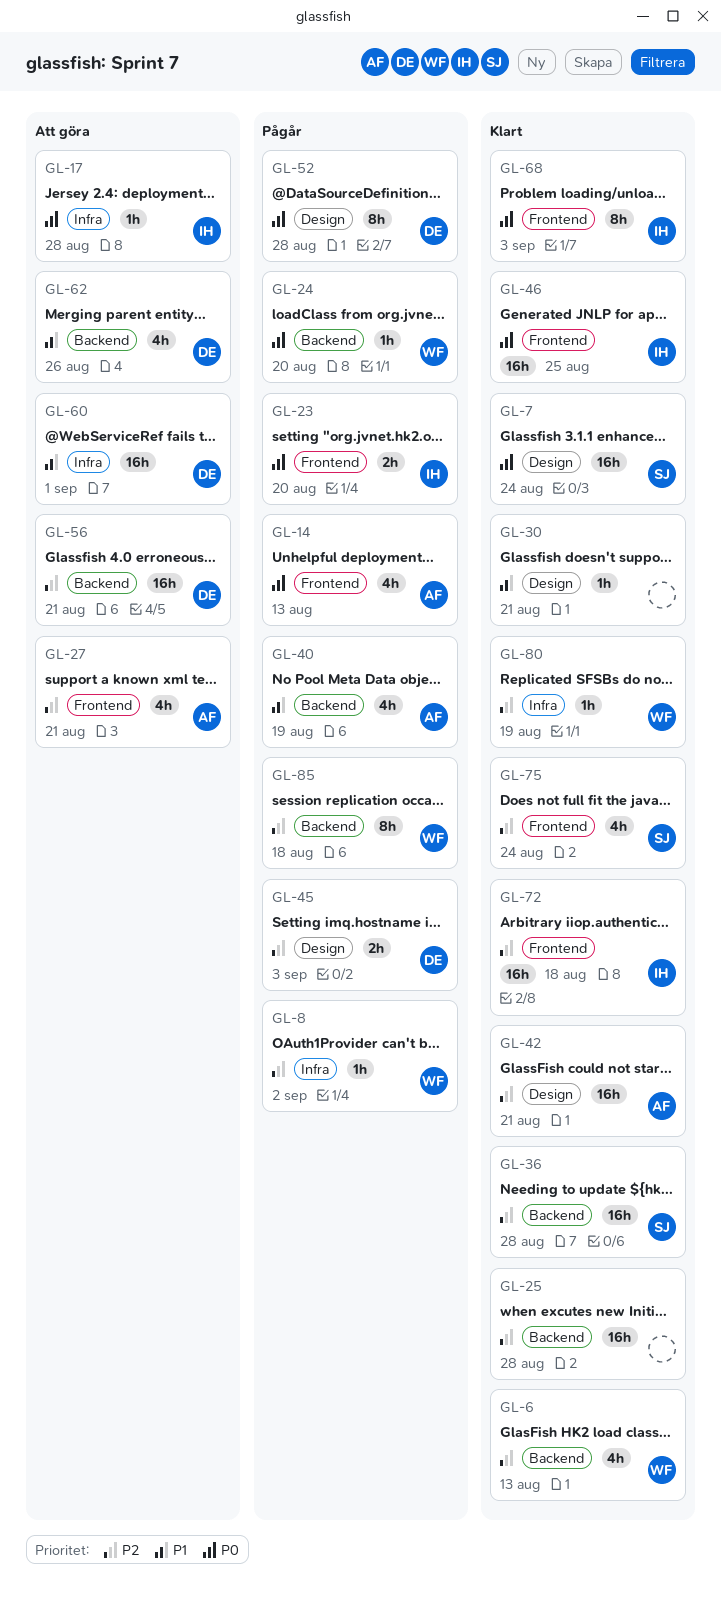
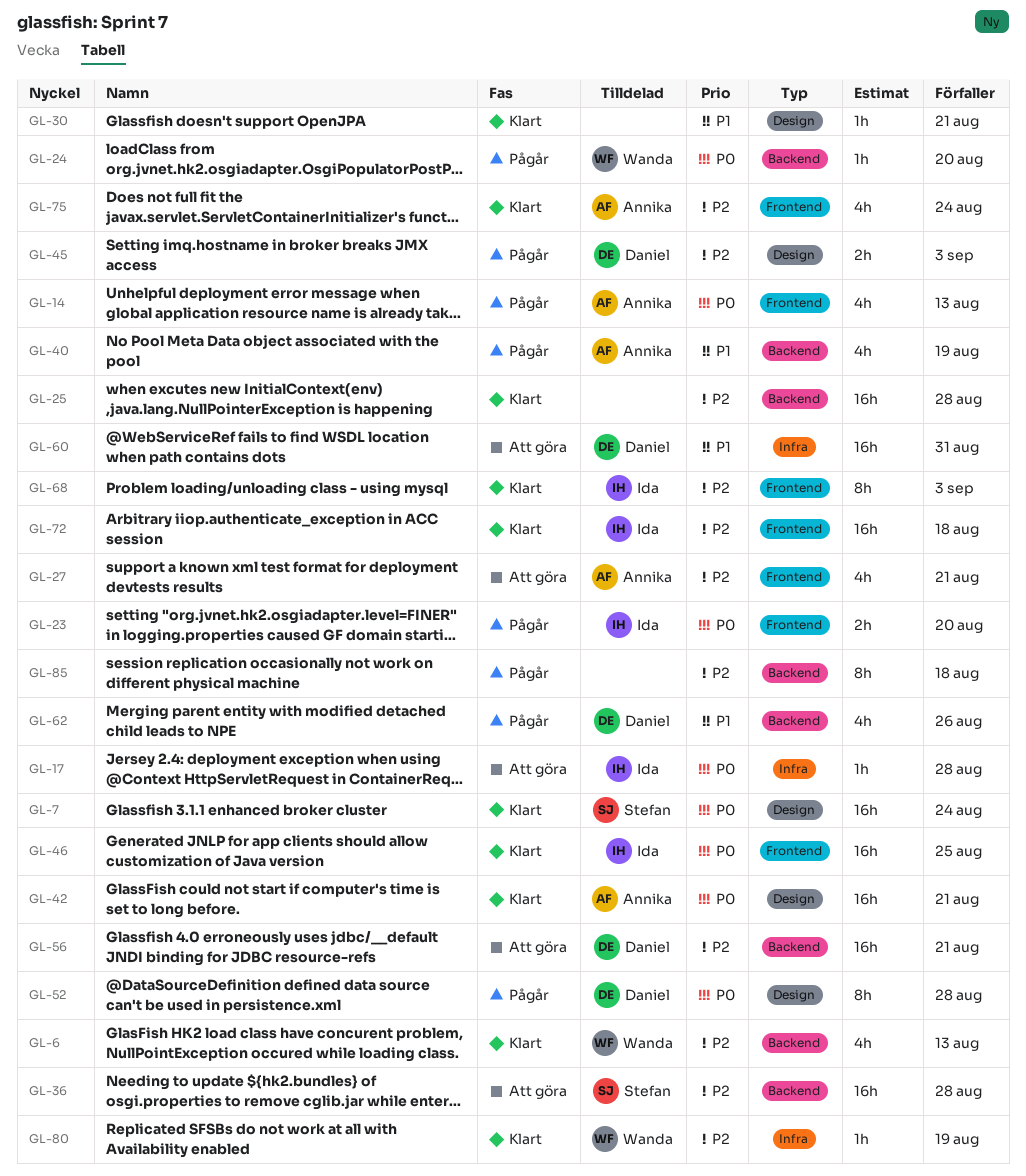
GL-8: present -> none
GL-36, status: Klart -> Att göra
GL-42, priority: P2 -> P0
GL-60, due: Sep 1 -> Aug 31
GL-62, status: Att göra -> Pågår
GL-68, priority: P0 -> P2
GL-75, owner: Stefan -> Annika
GL-85, owner: Wanda -> none

